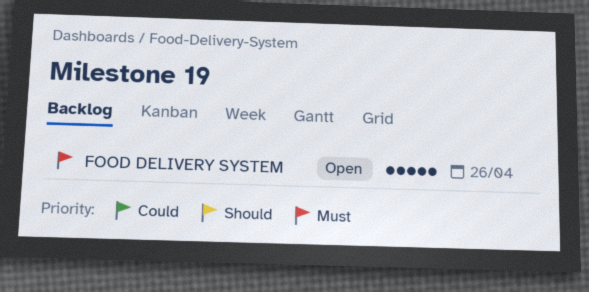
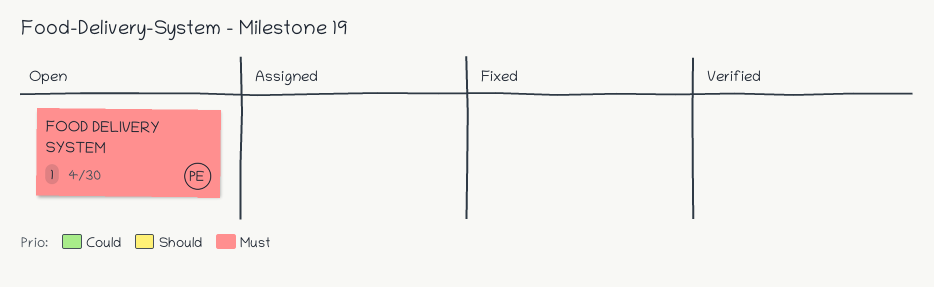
FOOD DELIVERY SYSTEM, estimate: 5 -> 1
FOOD DELIVERY SYSTEM, due: Apr 26 -> Apr 30

